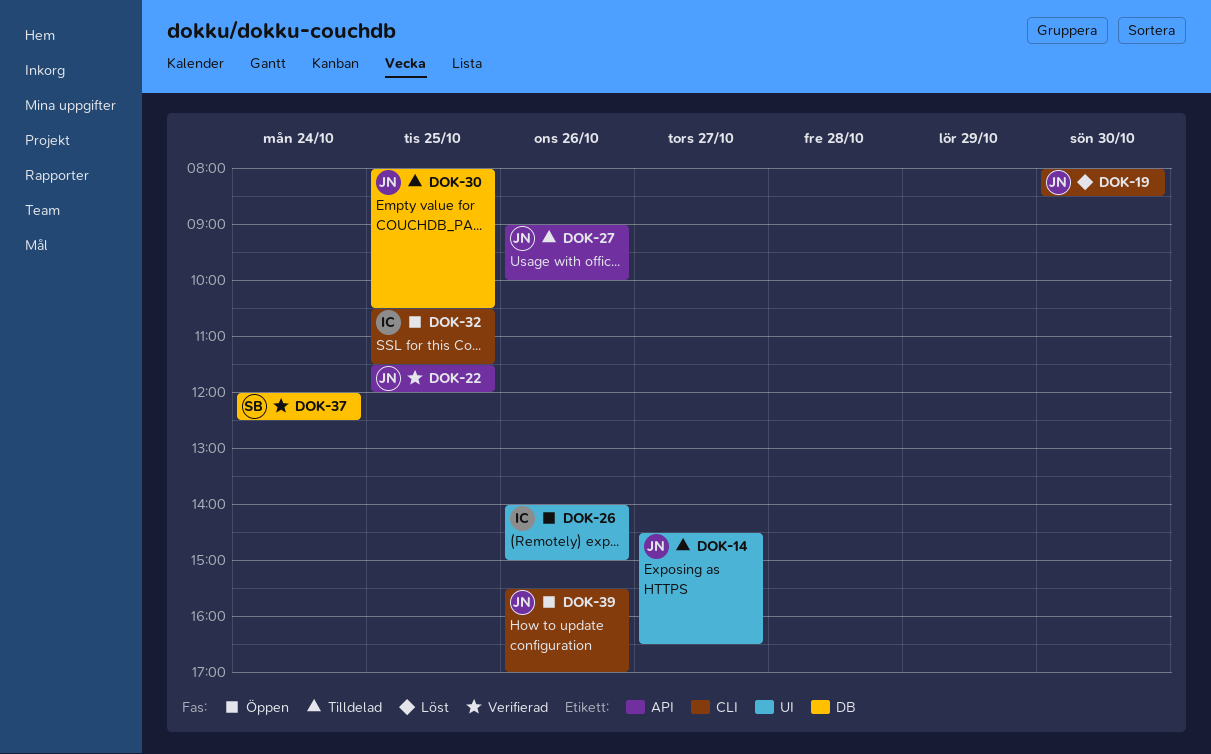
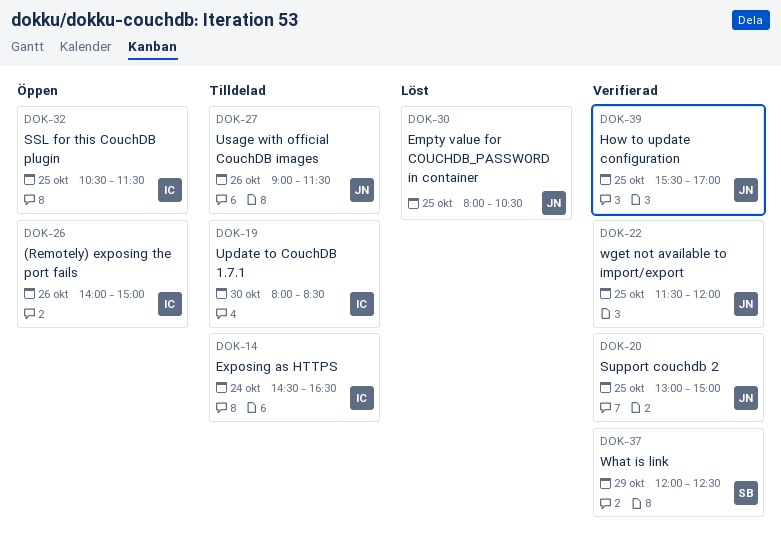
DOK-14, owner: JN -> IC
DOK-14, day: Oct 27 -> Oct 24
DOK-19, status: Löst -> Tilldelad
DOK-19, owner: JN -> IC
DOK-20: none -> present
DOK-27, ends: 10:00 -> 11:30
DOK-30, status: Tilldelad -> Löst
DOK-37, day: Oct 24 -> Oct 29
DOK-39, status: Öppen -> Verifierad
DOK-39, day: Oct 26 -> Oct 25

